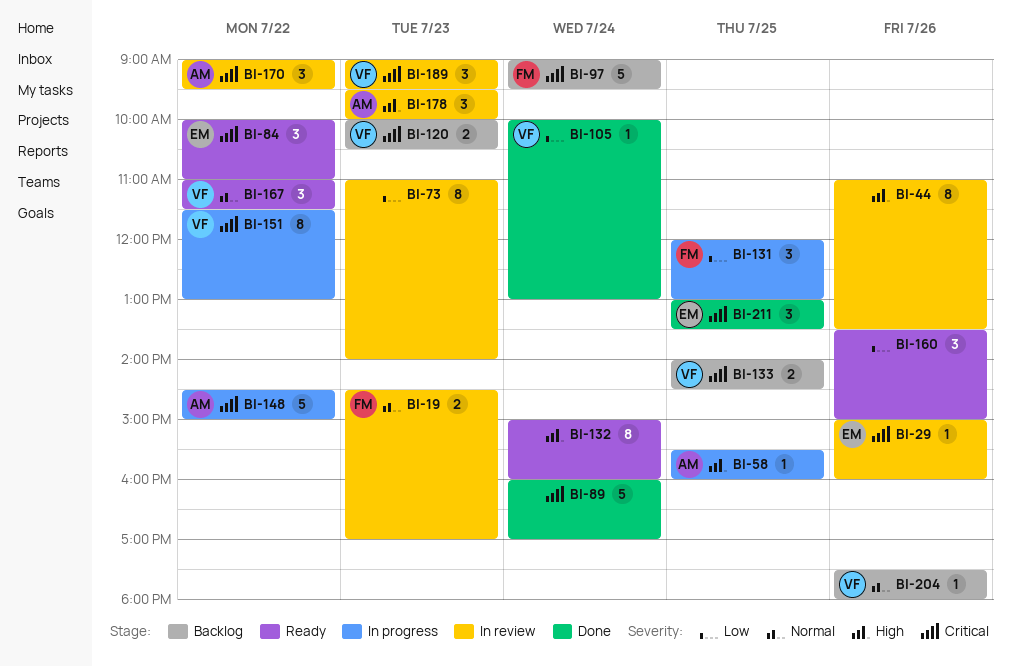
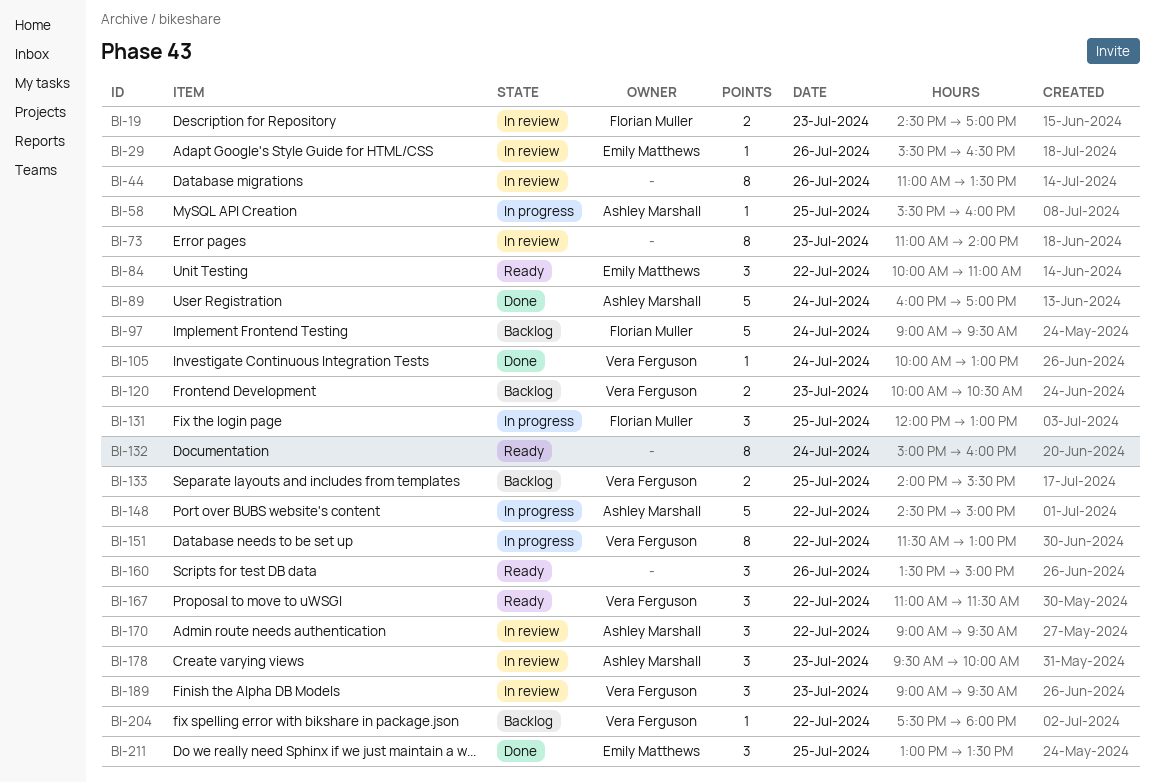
BI-29, begins: 15:00 -> 15:30
BI-29, ends: 16:00 -> 16:30
BI-89, owner: none -> Ashley Marshall
BI-133, ends: 14:30 -> 15:30
BI-204, day: Jul 26 -> Jul 22

